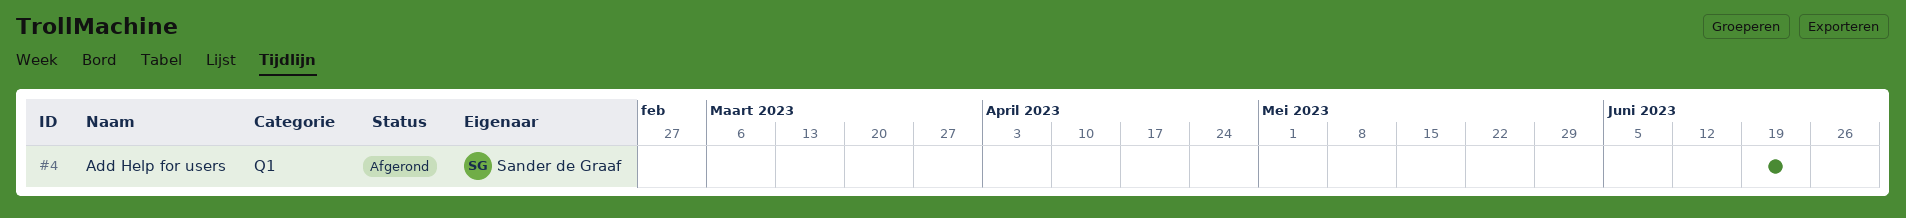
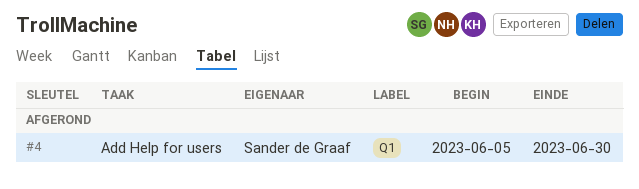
#4, start: Jun 19 -> Jun 5
#4, due: Jun 23 -> Jun 30

